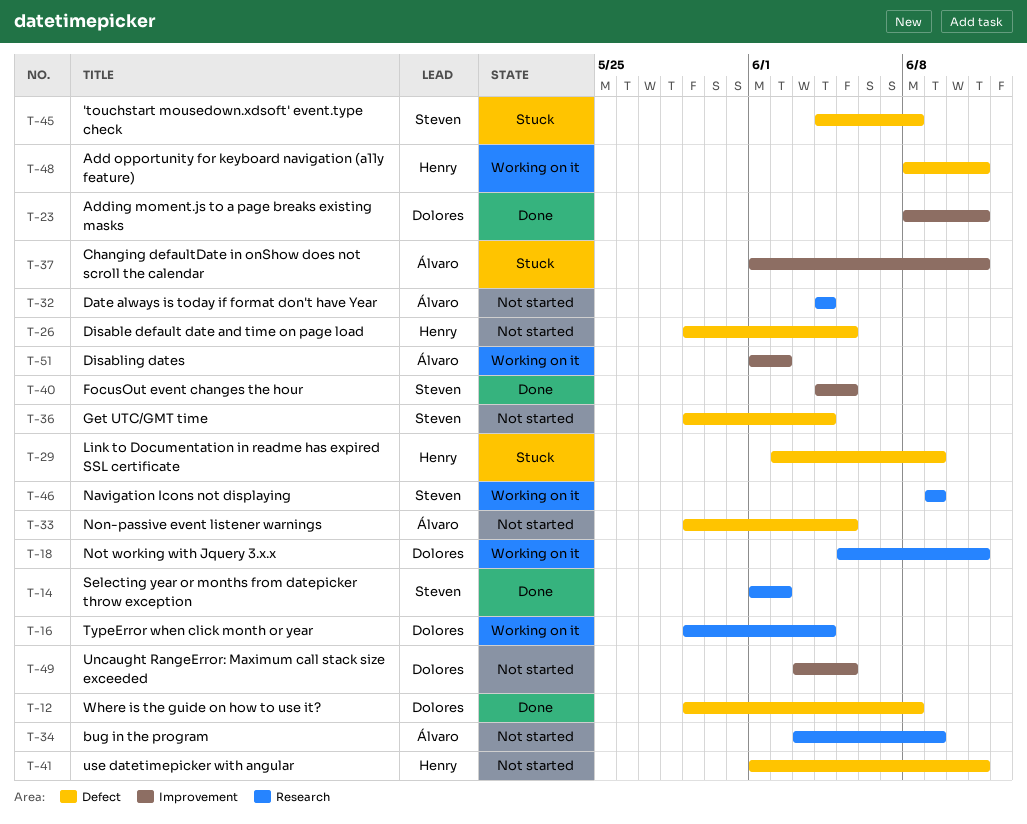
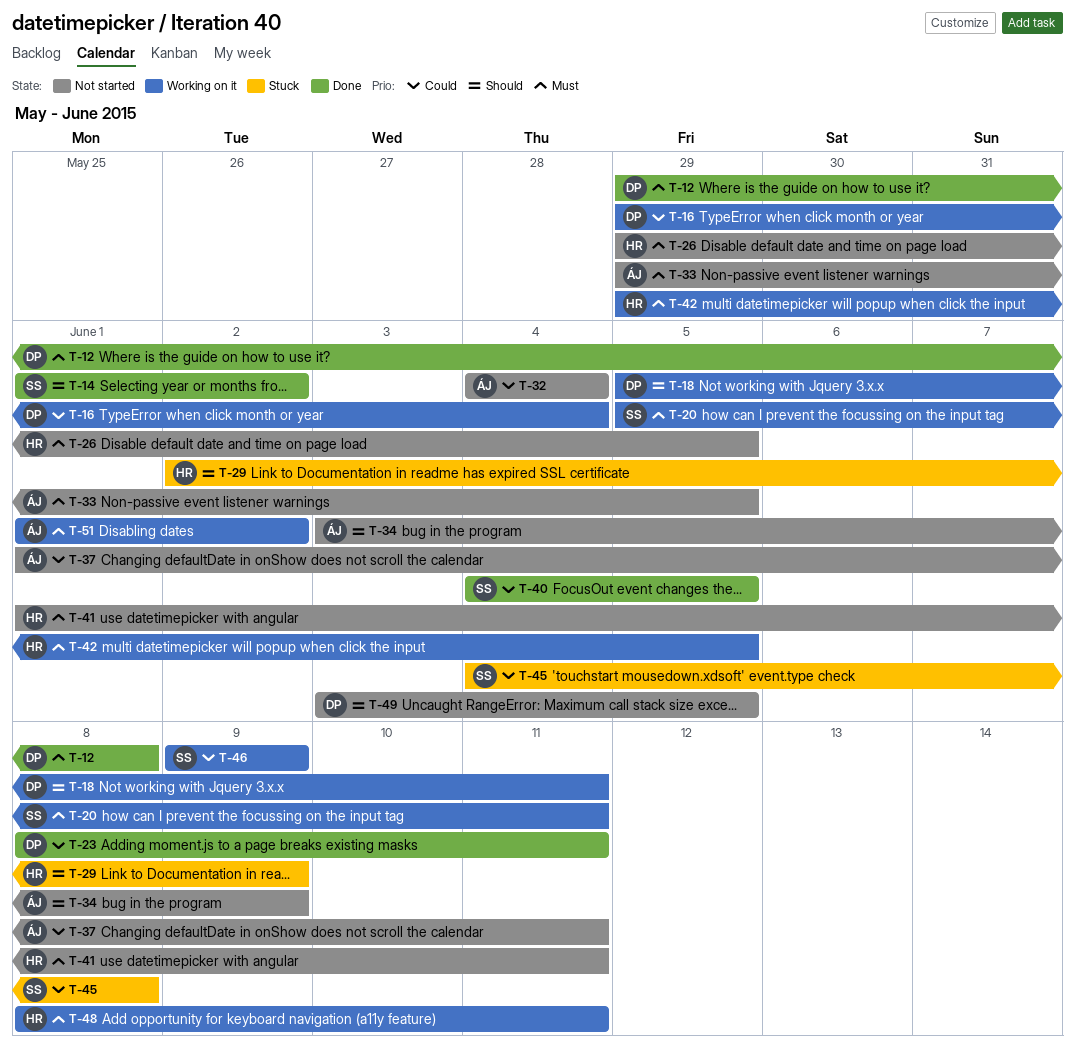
T-20: none -> present
T-36: present -> none
T-37, status: Stuck -> Not started
T-42: none -> present

